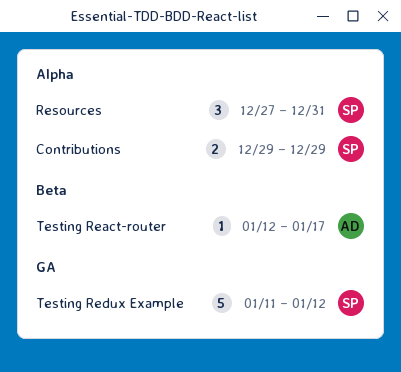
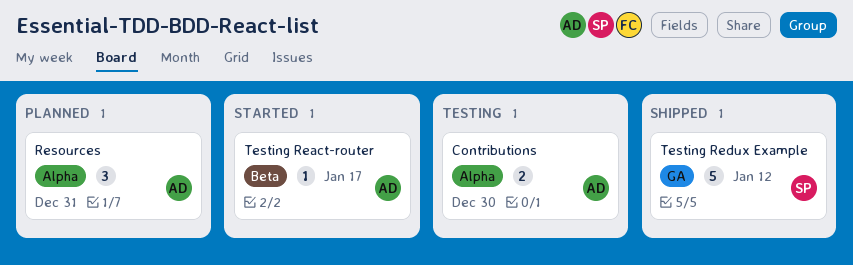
Contributions, owner: SP -> AD
Contributions, due: Dec 29 -> Dec 30
Resources, owner: SP -> AD

